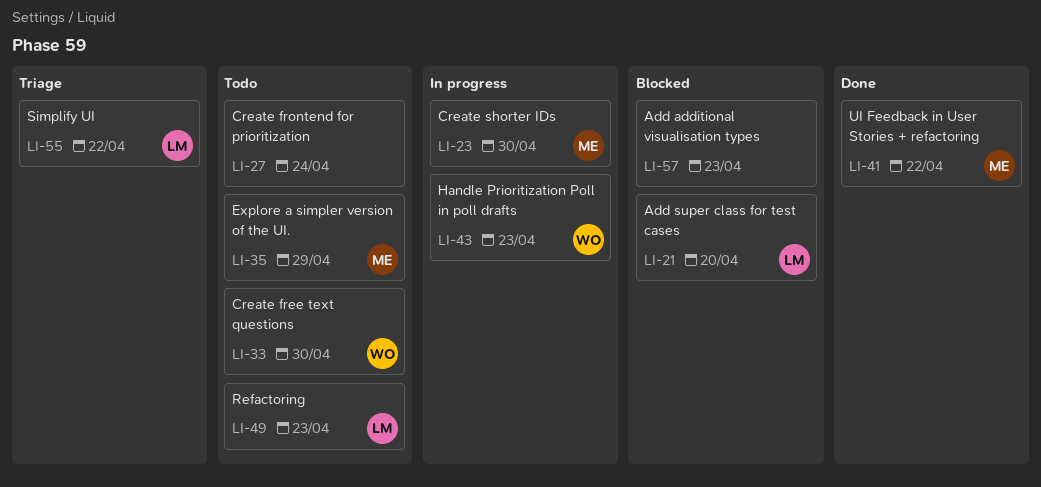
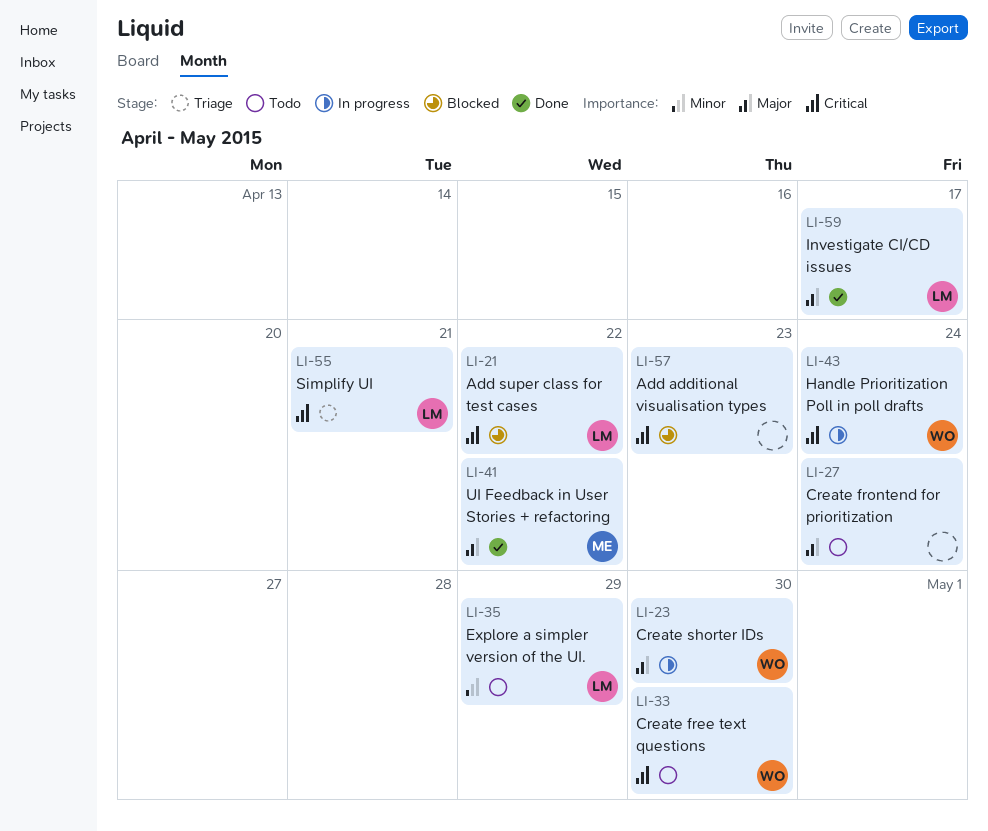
LI-21, due: Apr 20 -> Apr 22
LI-23, owner: ME -> WO
LI-35, owner: ME -> LM
LI-43, due: Apr 23 -> Apr 24
LI-49: present -> none
LI-55, due: Apr 22 -> Apr 21
LI-59: none -> present

